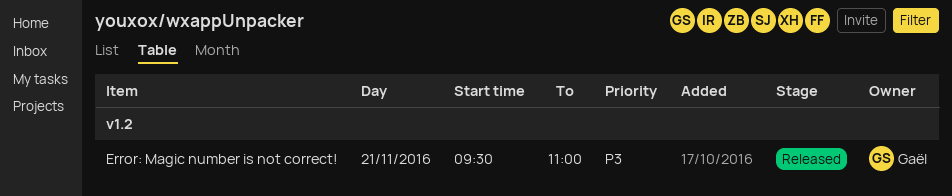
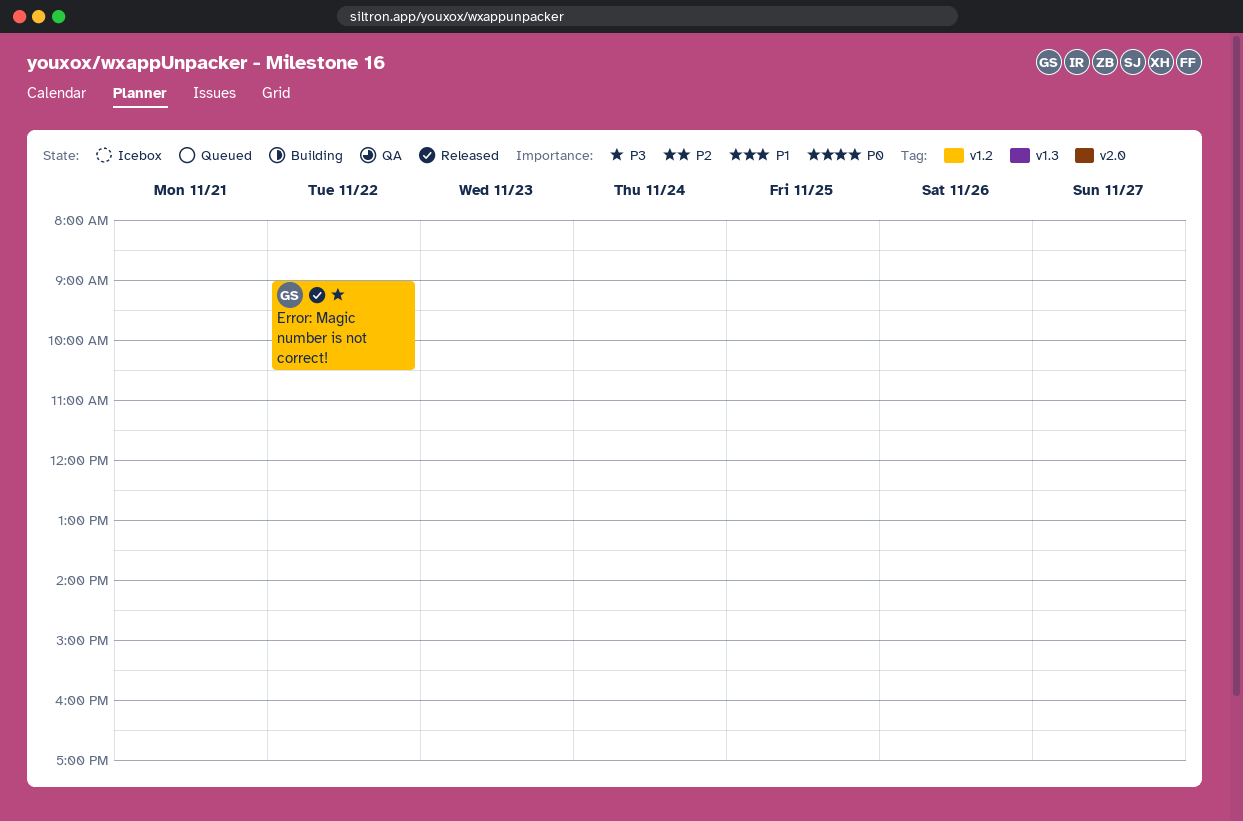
Error: Magic number is not correct!, day: Nov 21 -> Nov 22
Error: Magic number is not correct!, begins: 09:30 -> 09:00
Error: Magic number is not correct!, ends: 11:00 -> 10:30

